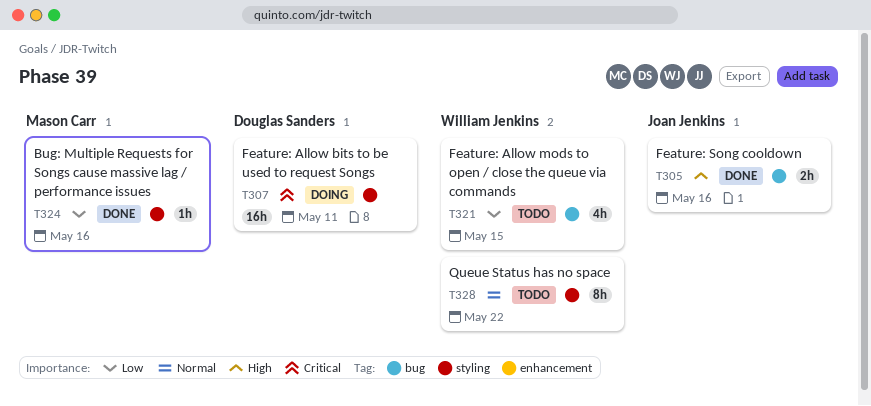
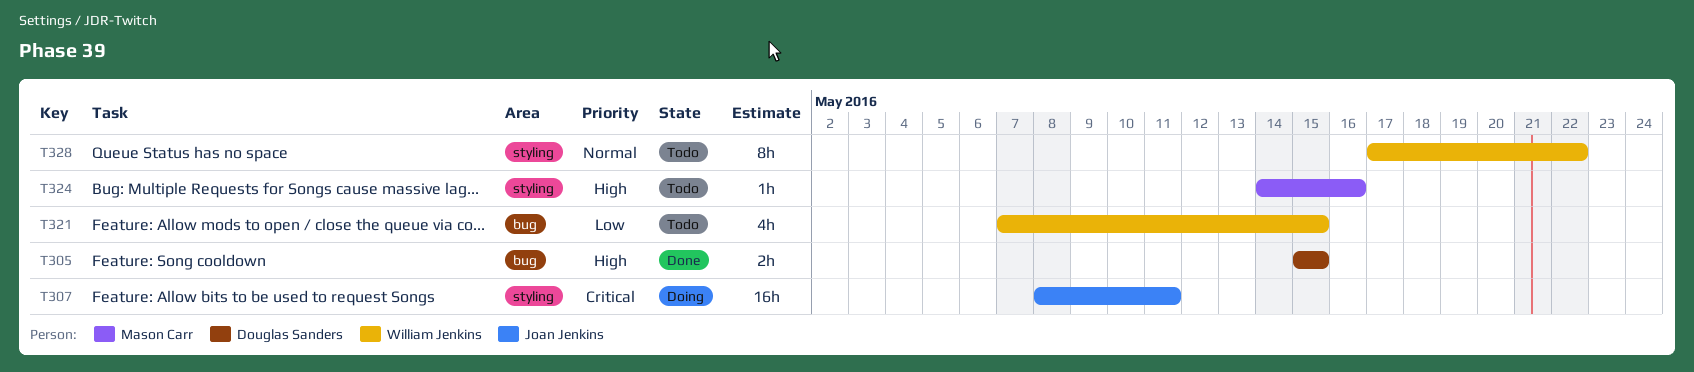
T305, owner: Joan Jenkins -> Douglas Sanders
T305, due: May 16 -> May 15
T307, owner: Douglas Sanders -> Joan Jenkins
T324, status: Done -> Todo
T324, priority: Low -> High

